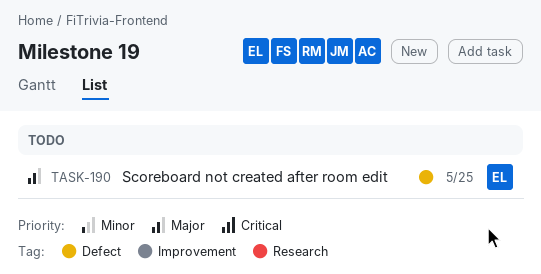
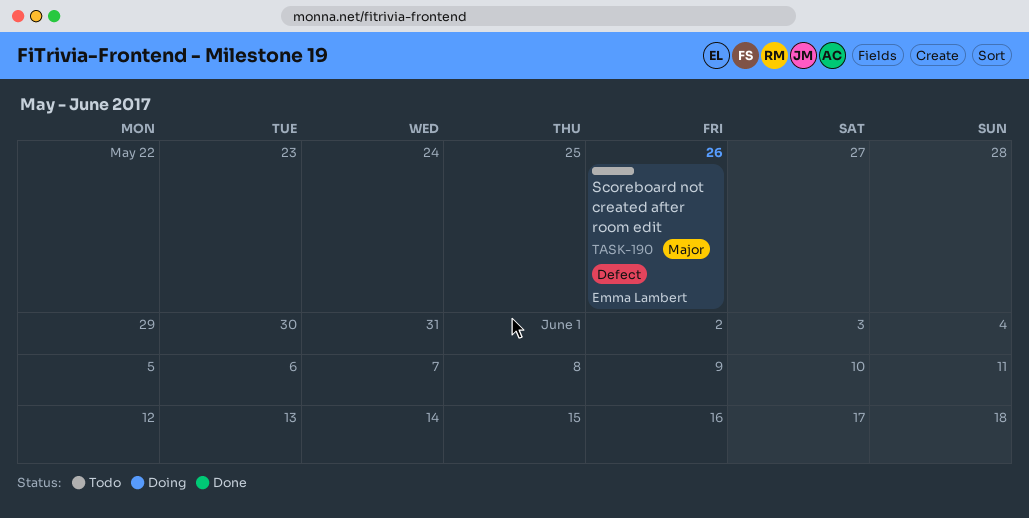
TASK-190, due: May 25 -> May 26

